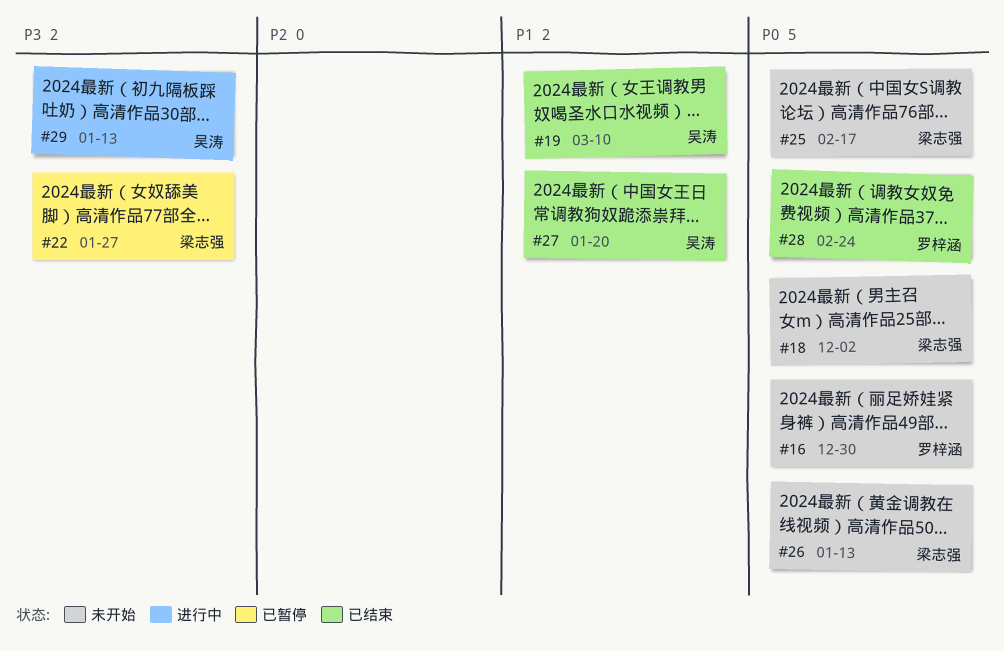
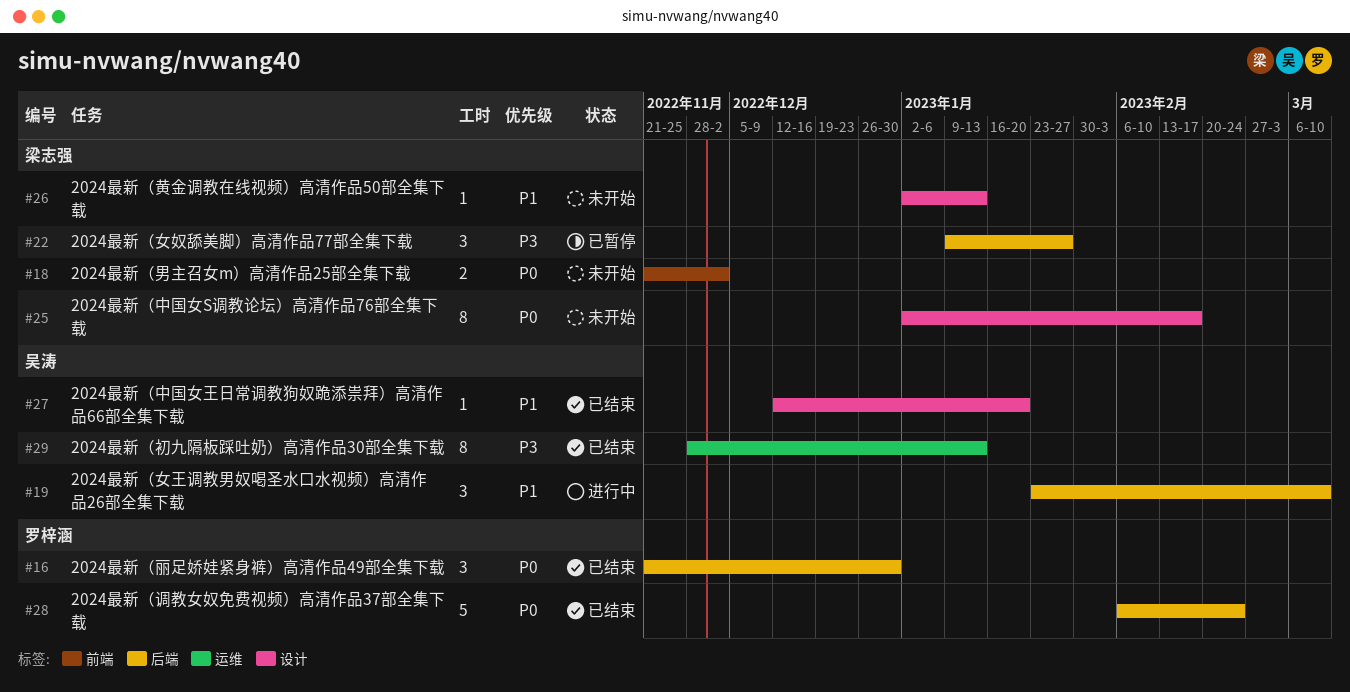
#16, status: 未开始 -> 已结束
#19, status: 已结束 -> 进行中
#26, priority: P0 -> P1
#29, status: 进行中 -> 已结束

